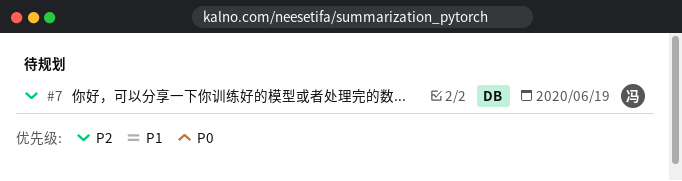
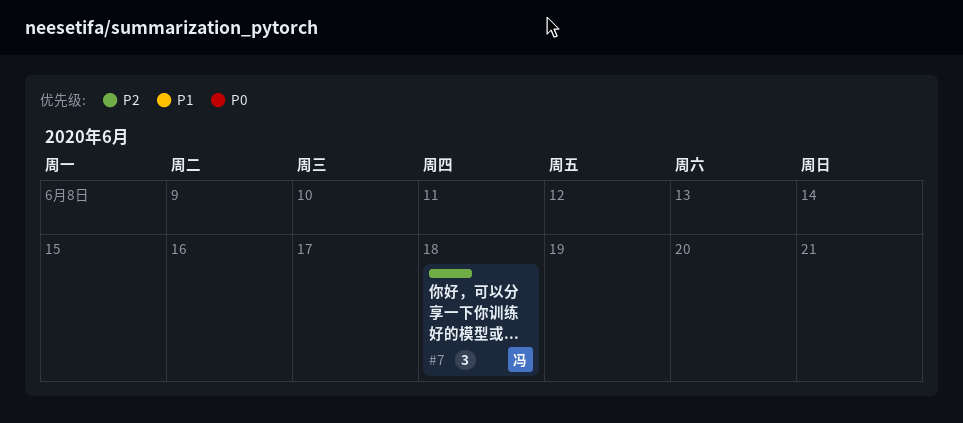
#7, due: Jun 19 -> Jun 18

